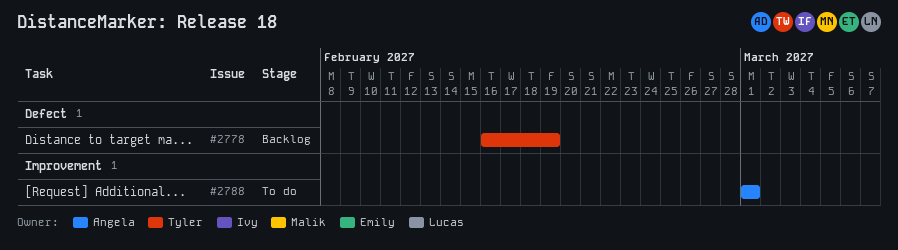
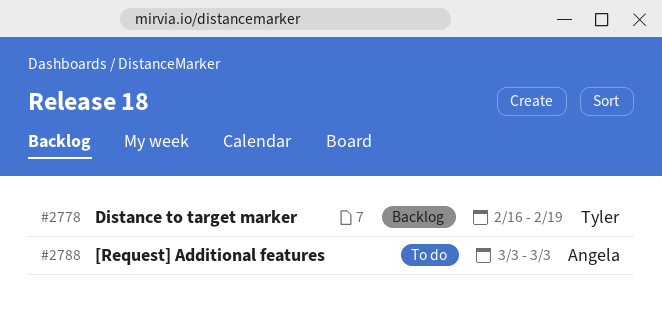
#2788, start: Mar 1 -> Mar 3
#2788, due: Mar 1 -> Mar 3

